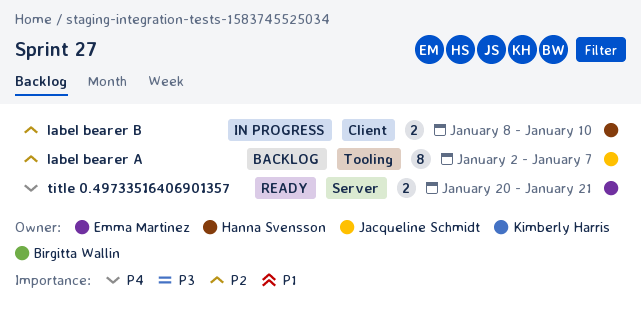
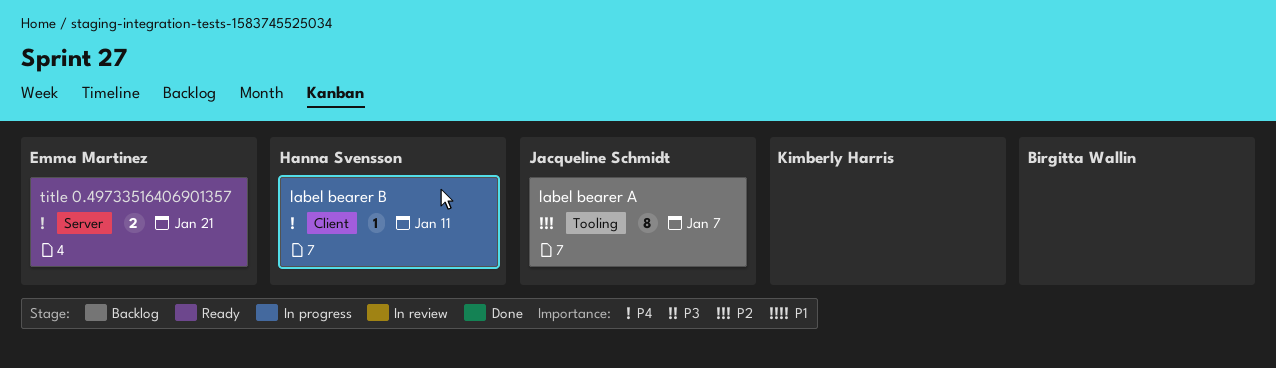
label bearer B, priority: P2 -> P4
label bearer B, estimate: 2 -> 1
label bearer B, due: Jan 10 -> Jan 11

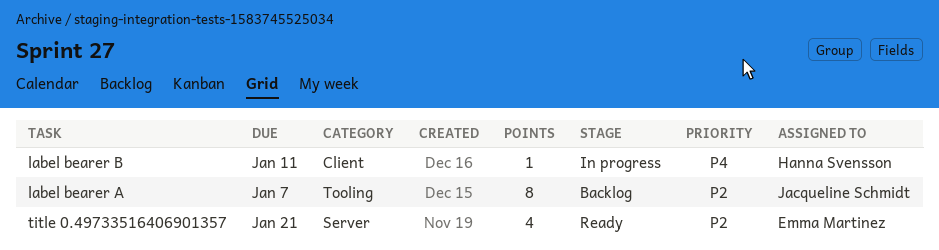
title 0.49733516406901357, priority: P4 -> P2
title 0.49733516406901357, estimate: 2 -> 4

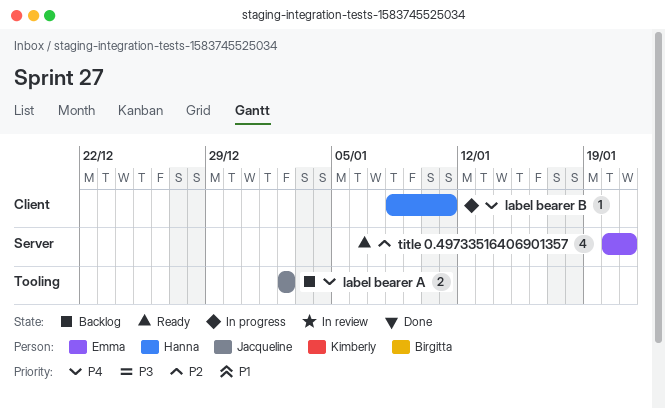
label bearer A, priority: P2 -> P4
label bearer A, estimate: 8 -> 2
label bearer A, due: Jan 7 -> Jan 2

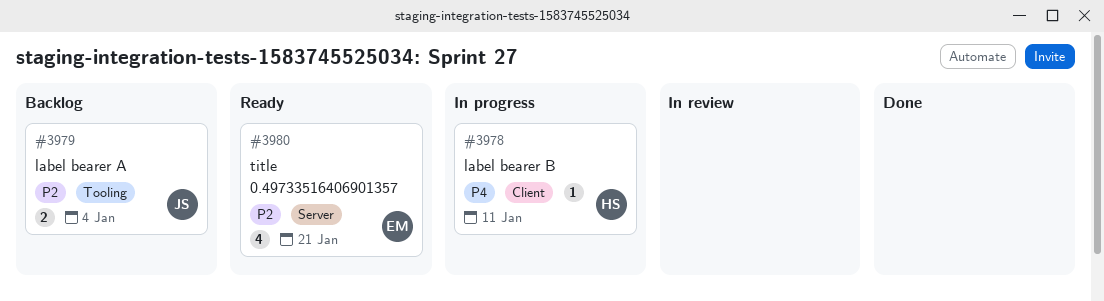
label bearer A, priority: P4 -> P2
label bearer A, due: Jan 2 -> Jan 4

